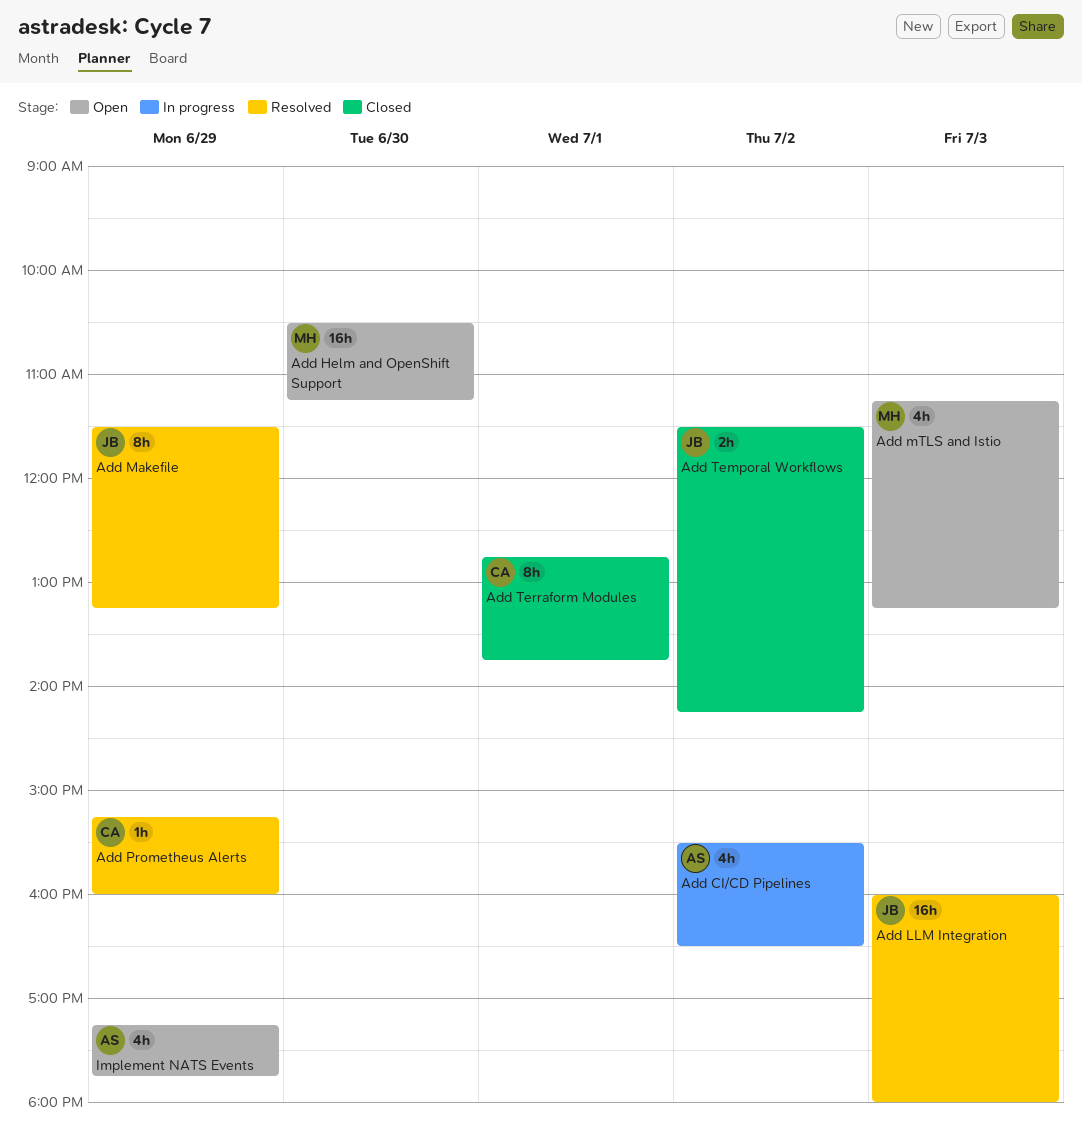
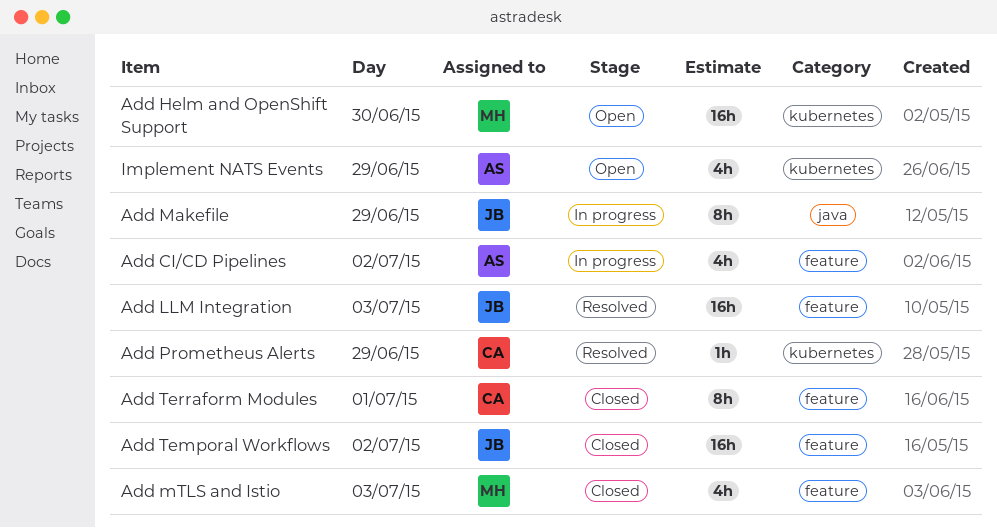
Add Makefile, status: Resolved -> In progress
Add mTLS and Istio, status: Open -> Closed
Add Temporal Workflows, estimate: 2h -> 16h

